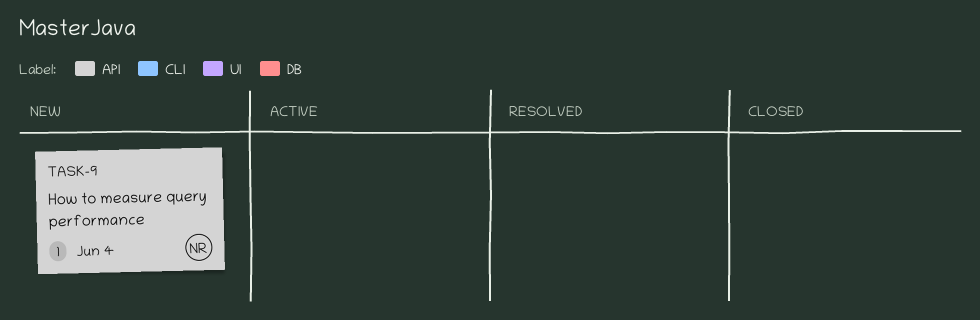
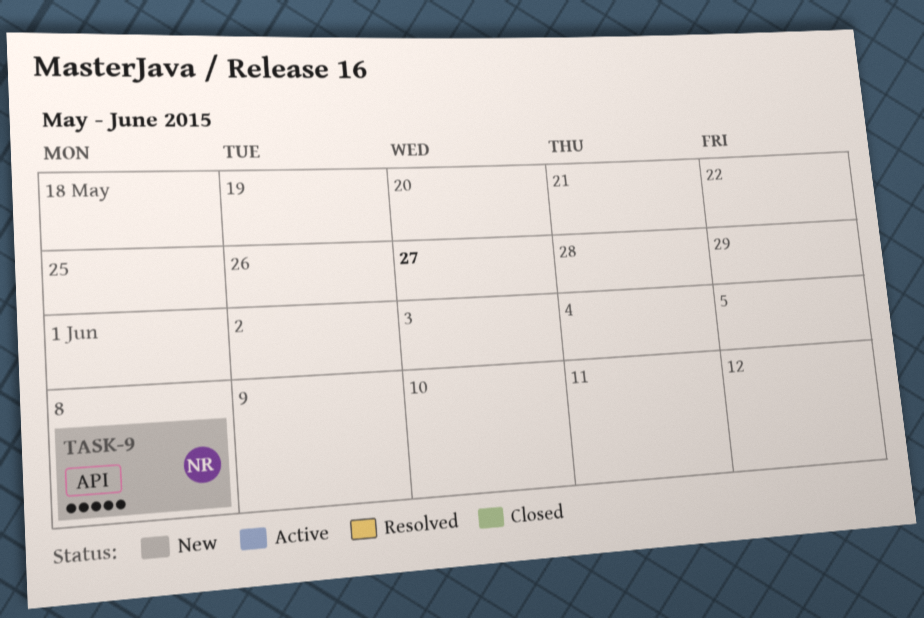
TASK-9, estimate: 1 -> 5
TASK-9, due: Jun 4 -> Jun 8

